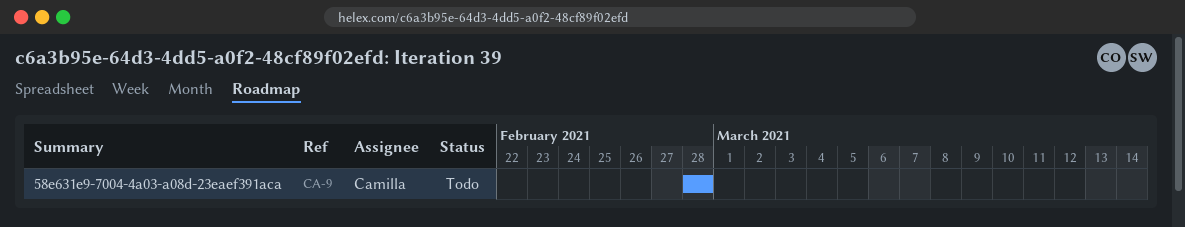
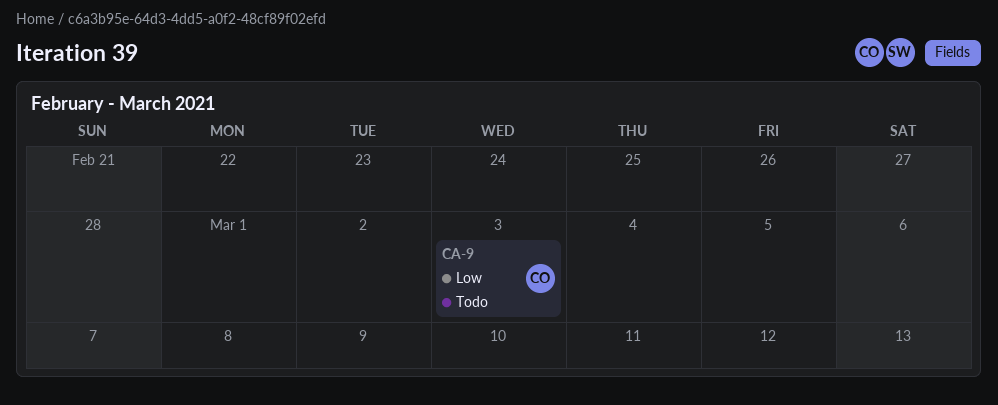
CA-9, due: Feb 28 -> Mar 3

